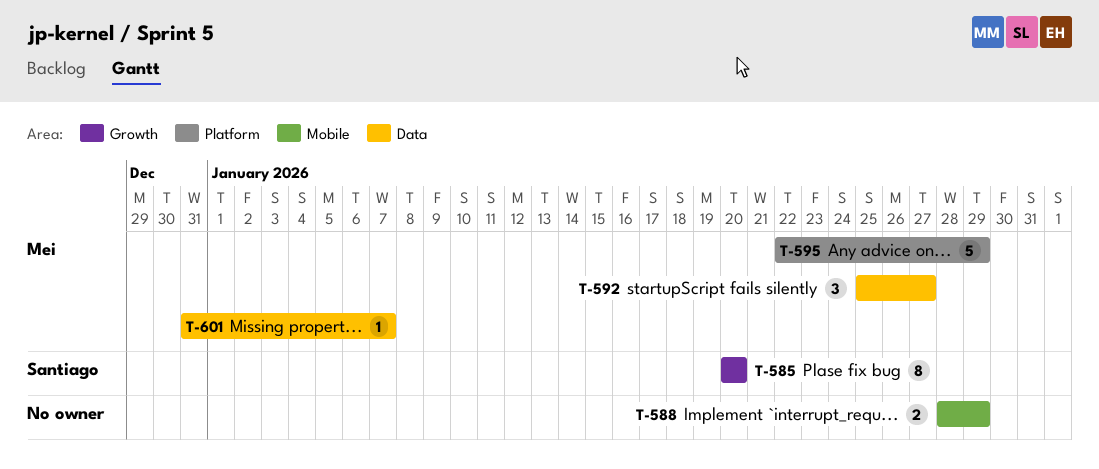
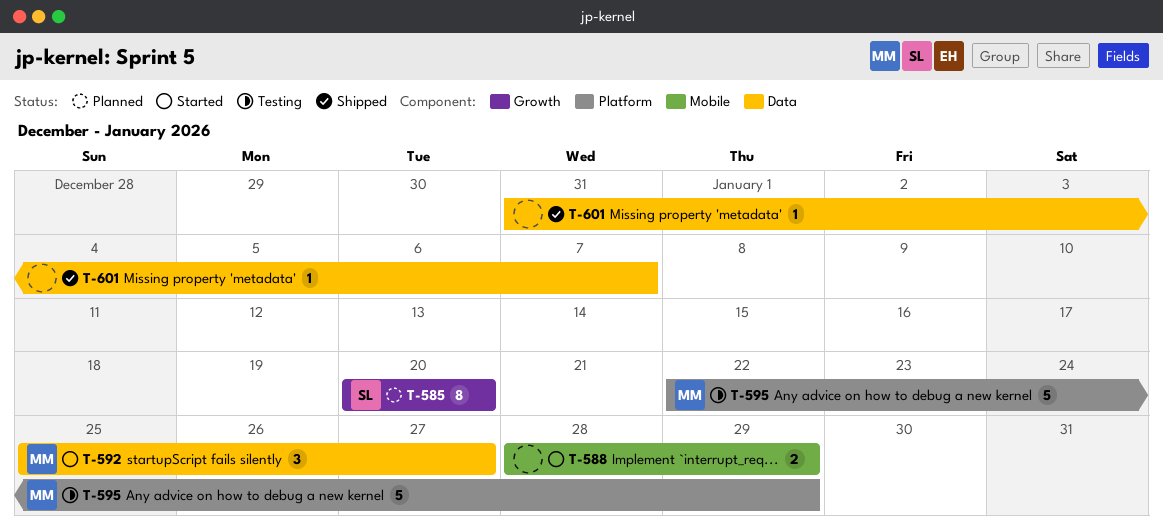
T-601, owner: Mei -> none

